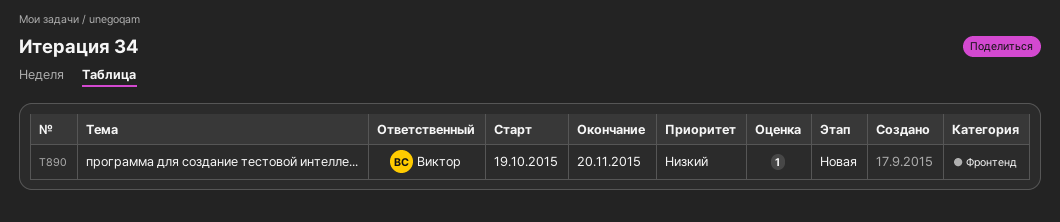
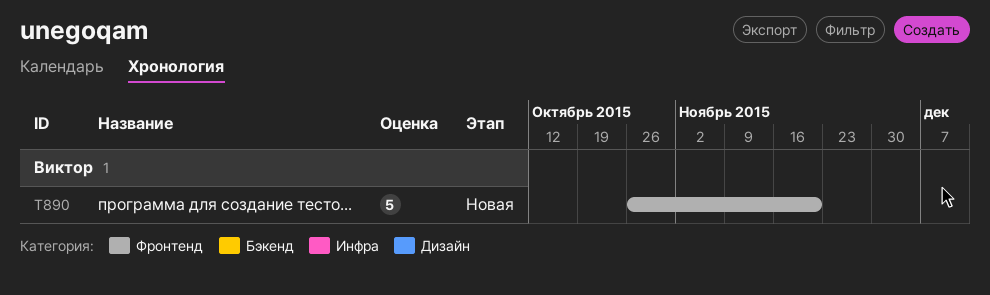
T890, estimate: 1 -> 5
T890, start: Oct 19 -> Oct 26

